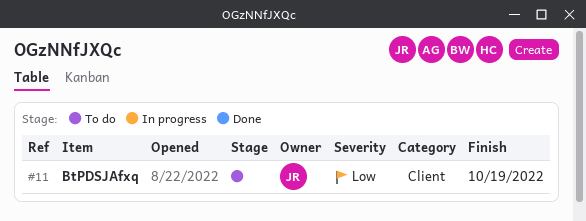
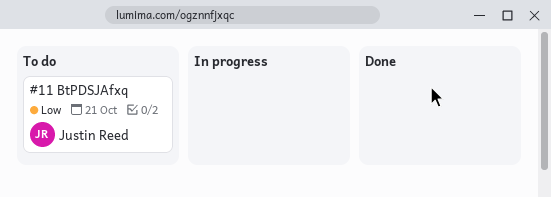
#11, due: Oct 19 -> Oct 21

